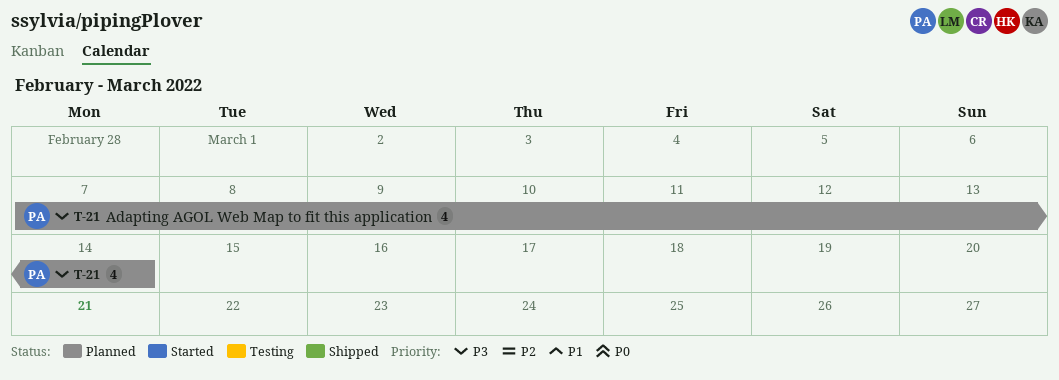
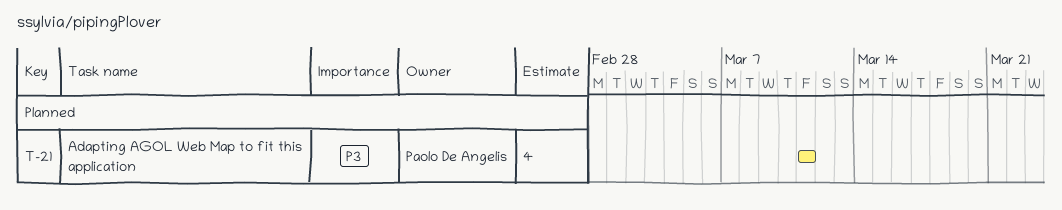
T-21, start: Mar 7 -> Mar 11
T-21, due: Mar 14 -> Mar 11

